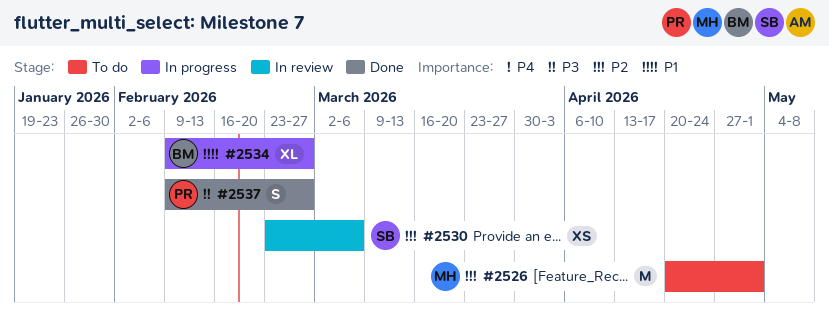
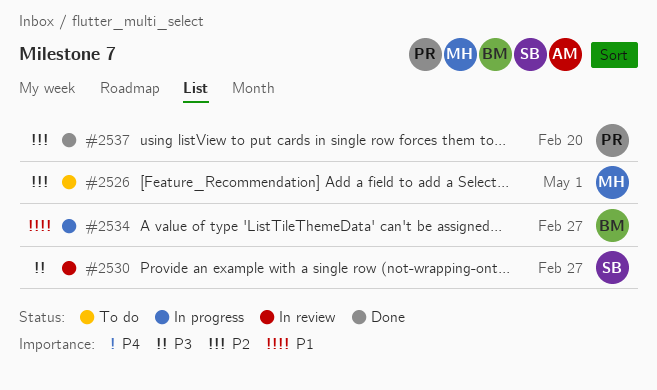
#2530, priority: P2 -> P3
#2530, due: Mar 6 -> Feb 27
#2537, priority: P3 -> P2
#2537, due: Feb 27 -> Feb 20

